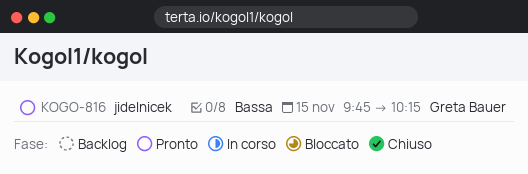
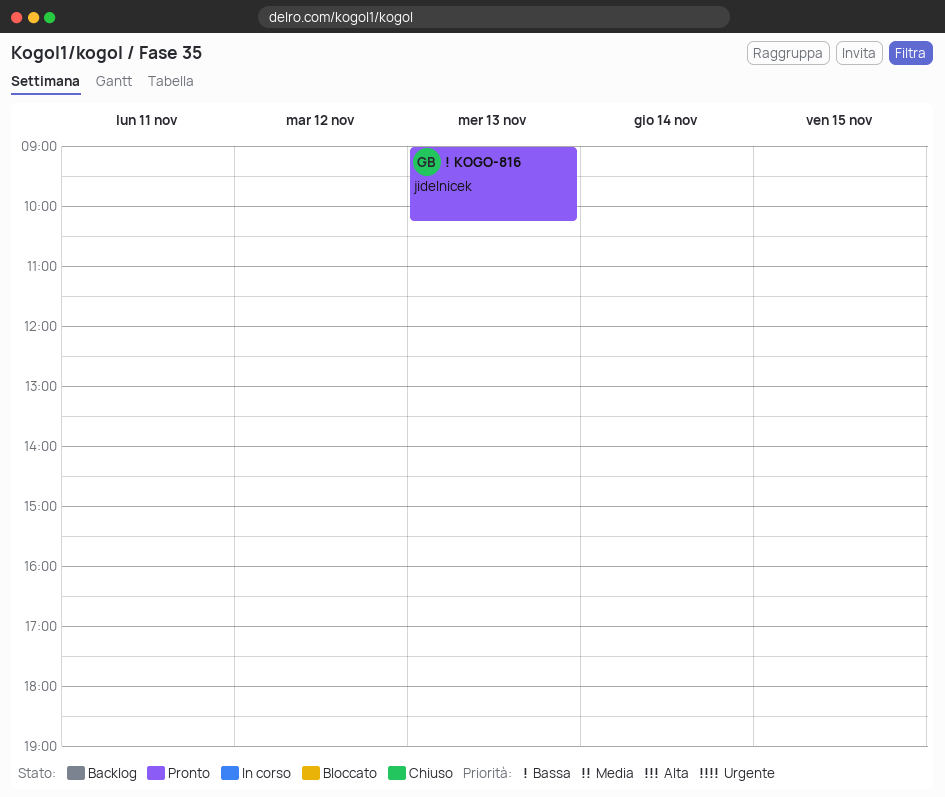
KOGO-816, day: Nov 15 -> Nov 13
KOGO-816, begins: 09:45 -> 09:00

